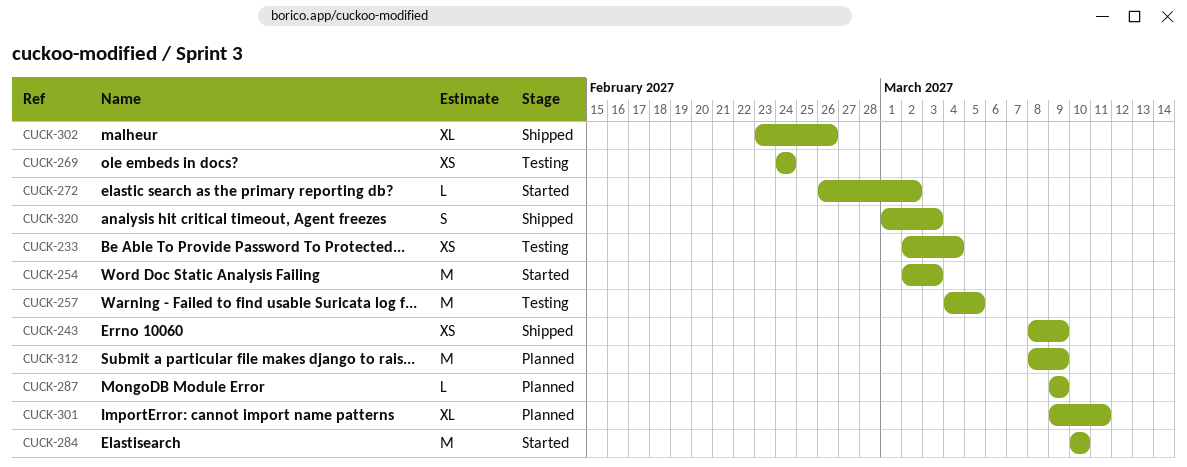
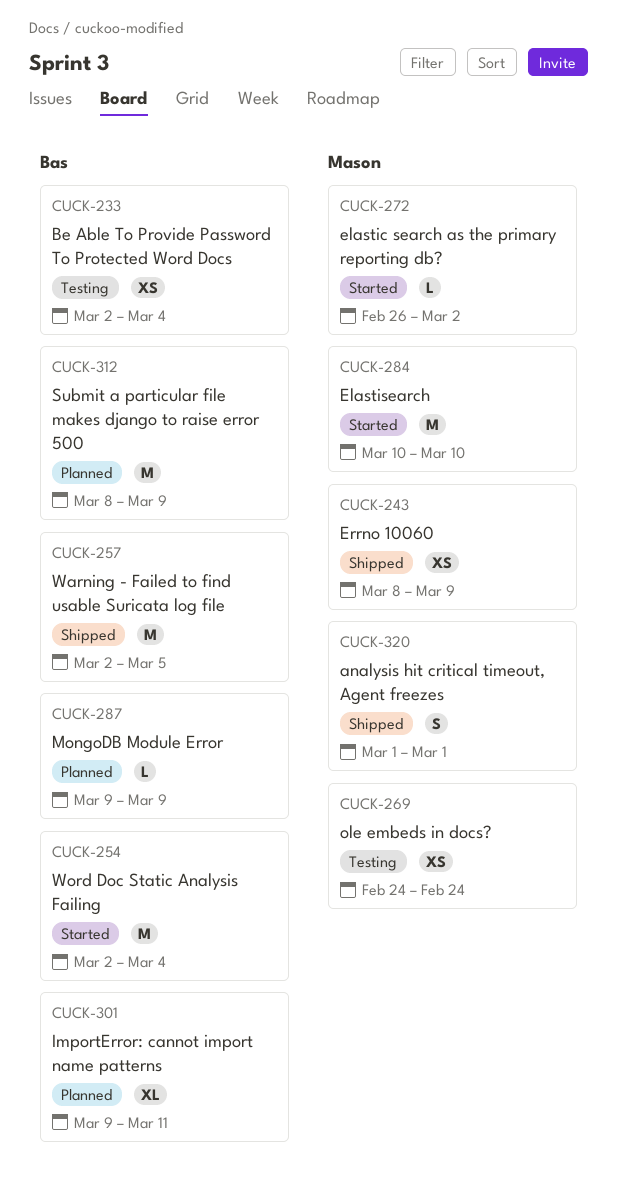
CUCK-254, due: Mar 3 -> Mar 4
CUCK-257, status: Testing -> Shipped
CUCK-257, start: Mar 4 -> Mar 2
CUCK-302: present -> none
CUCK-320, due: Mar 3 -> Mar 1

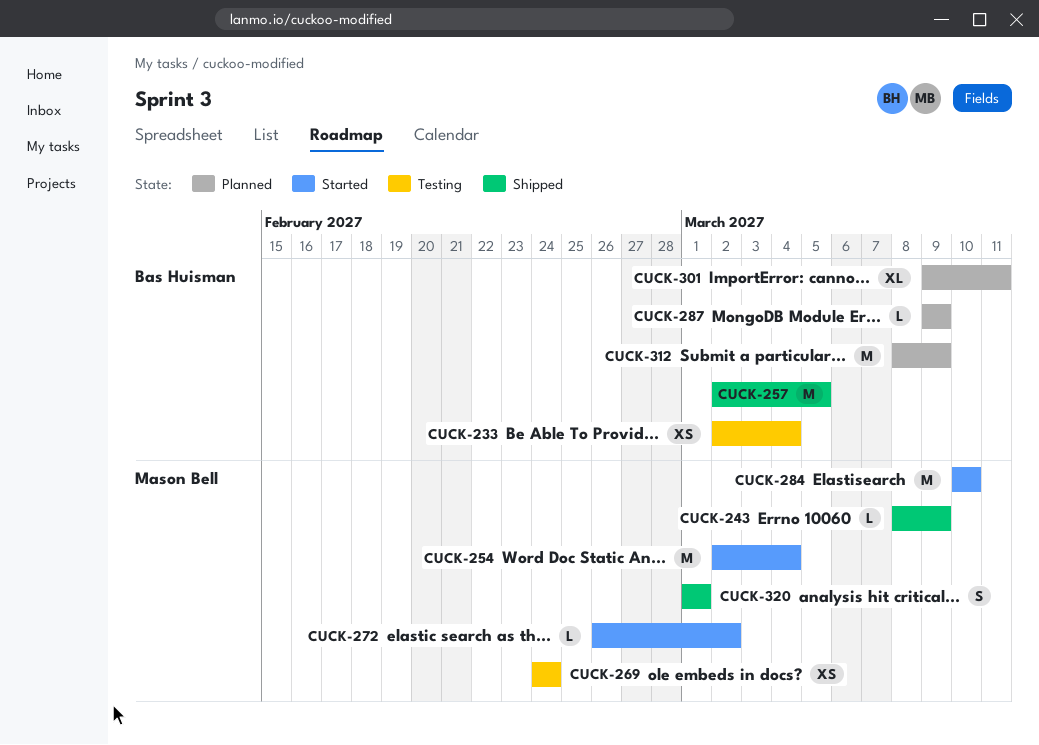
CUCK-243, estimate: XS -> L
CUCK-254, owner: Bas Huisman -> Mason Bell

